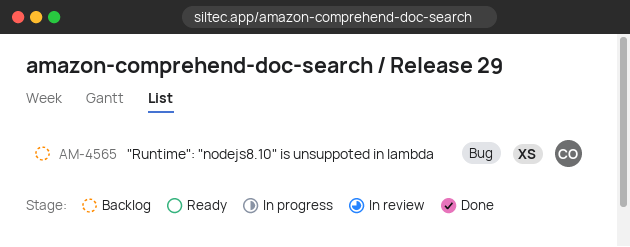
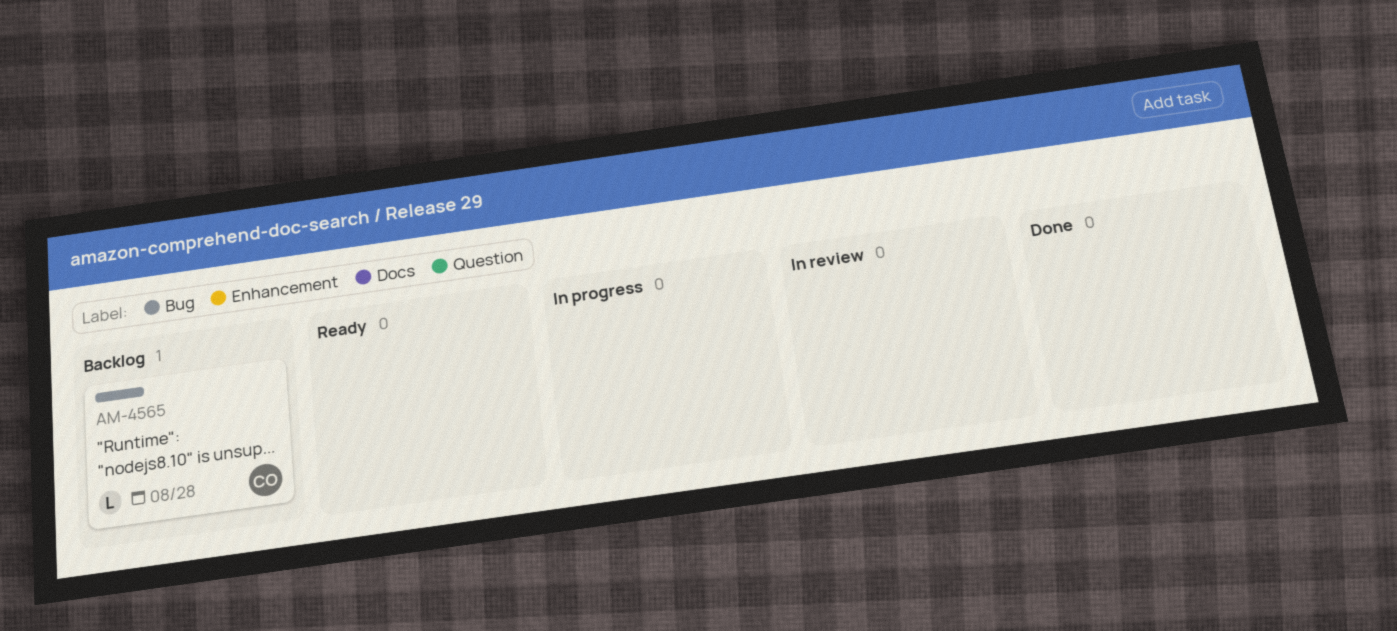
AM-4565, estimate: XS -> L

